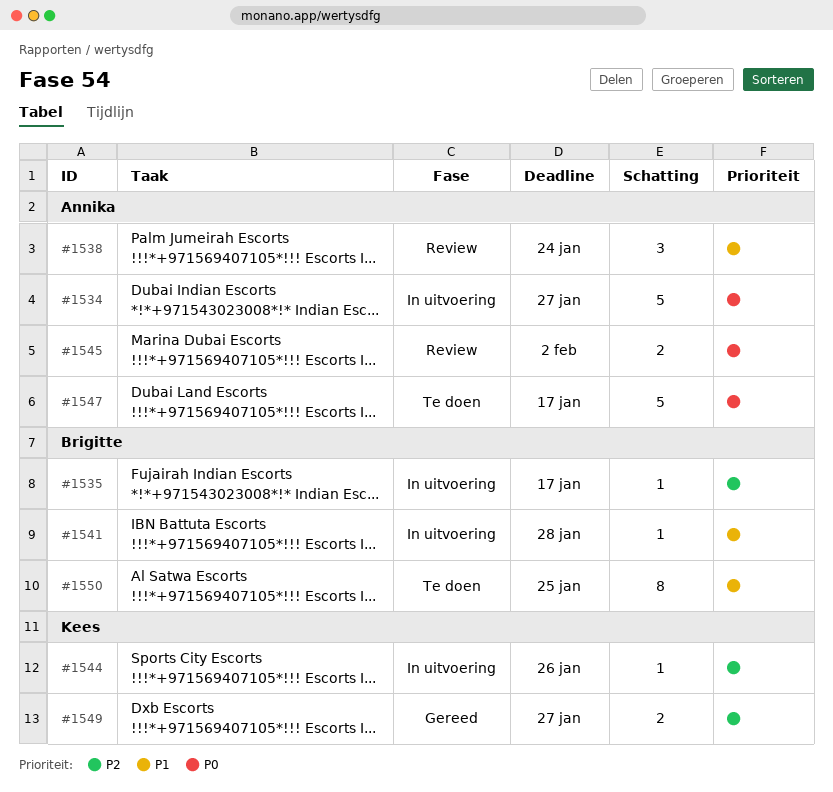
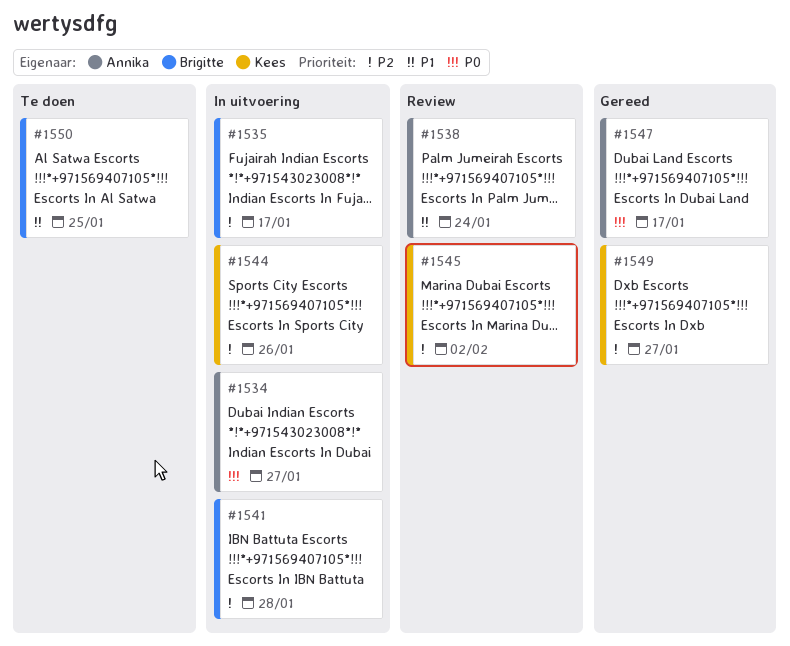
#1541, priority: P1 -> P2
#1545, owner: Annika -> Kees
#1545, priority: P0 -> P2
#1547, status: Te doen -> Gereed

